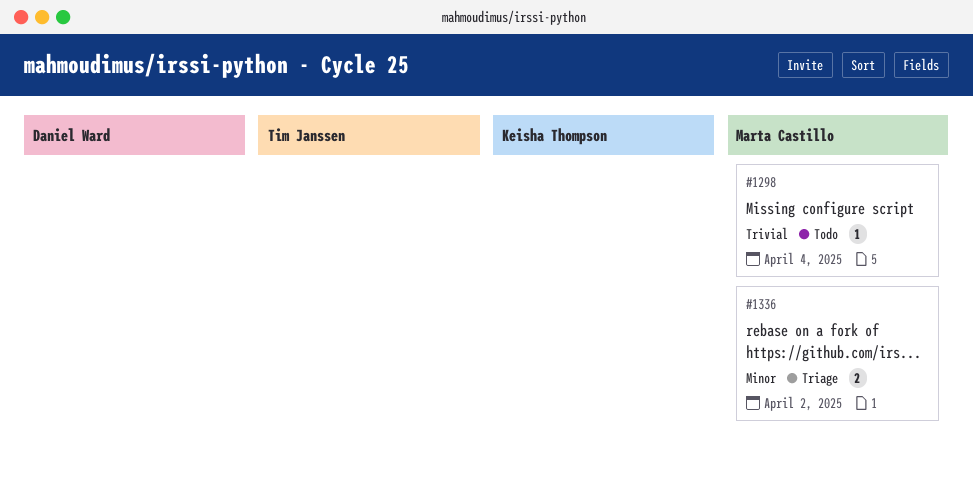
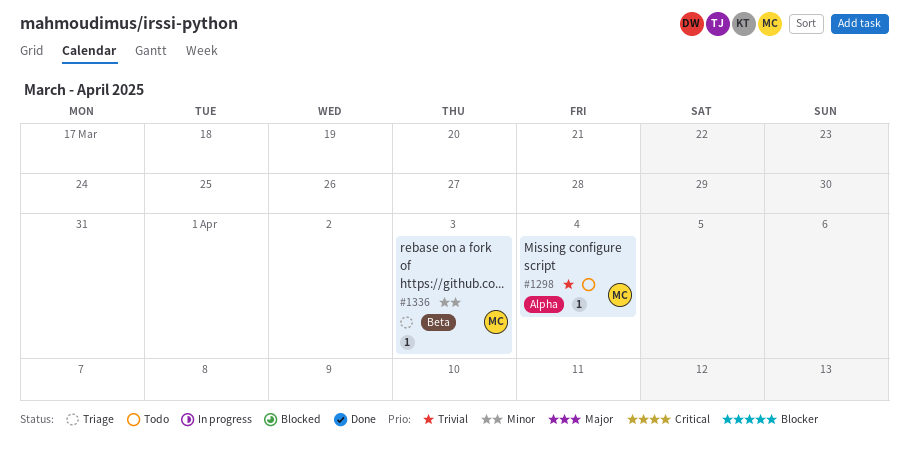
#1336, estimate: 2 -> 1
#1336, due: Apr 2 -> Apr 3

